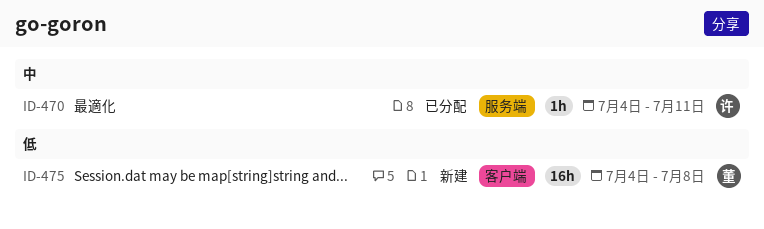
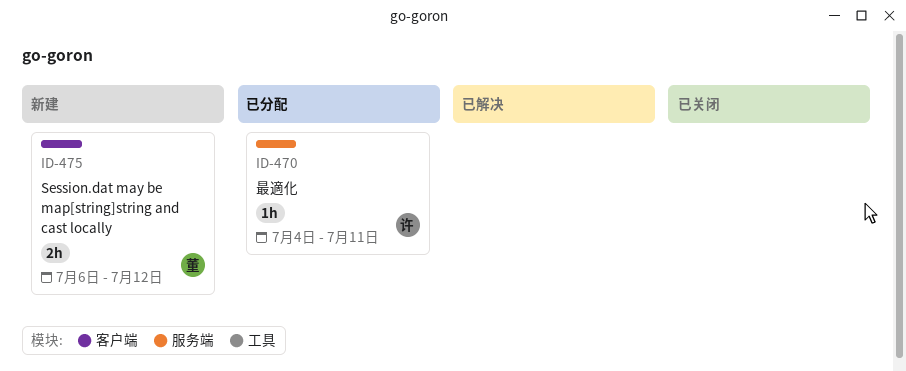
ID-475, estimate: 16h -> 2h
ID-475, start: Jul 4 -> Jul 6
ID-475, due: Jul 8 -> Jul 12

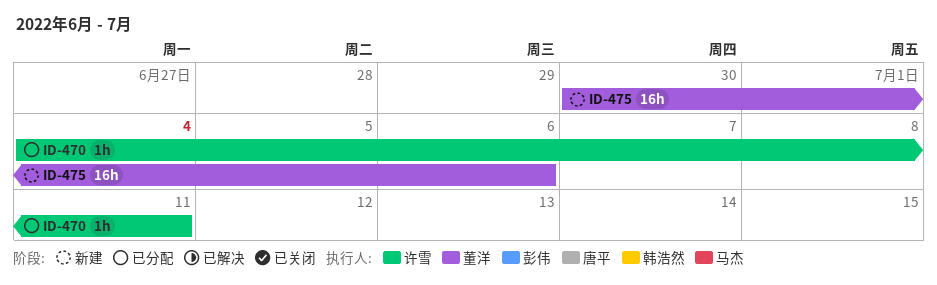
ID-475, estimate: 2h -> 16h
ID-475, start: Jul 6 -> Jun 30
ID-475, due: Jul 12 -> Jul 6

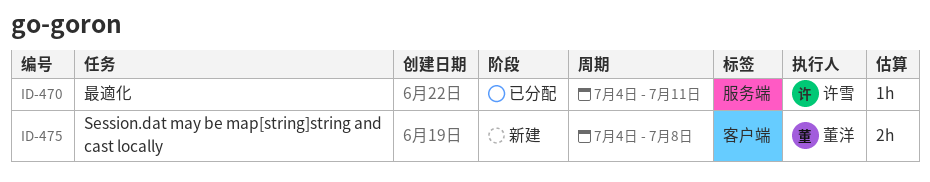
ID-475, estimate: 16h -> 2h
ID-475, start: Jun 30 -> Jul 4
ID-475, due: Jul 6 -> Jul 8

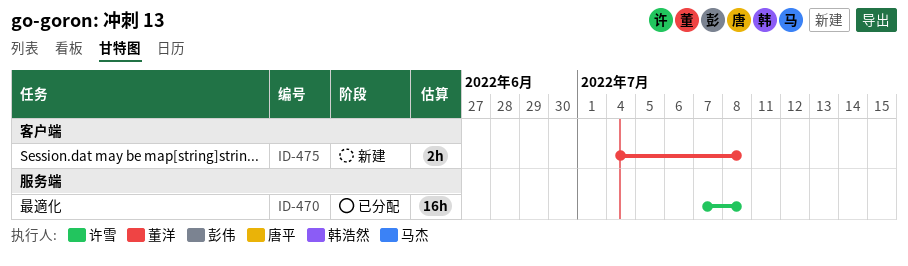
ID-470, estimate: 1h -> 16h
ID-470, start: Jul 4 -> Jul 7
ID-470, due: Jul 11 -> Jul 8

